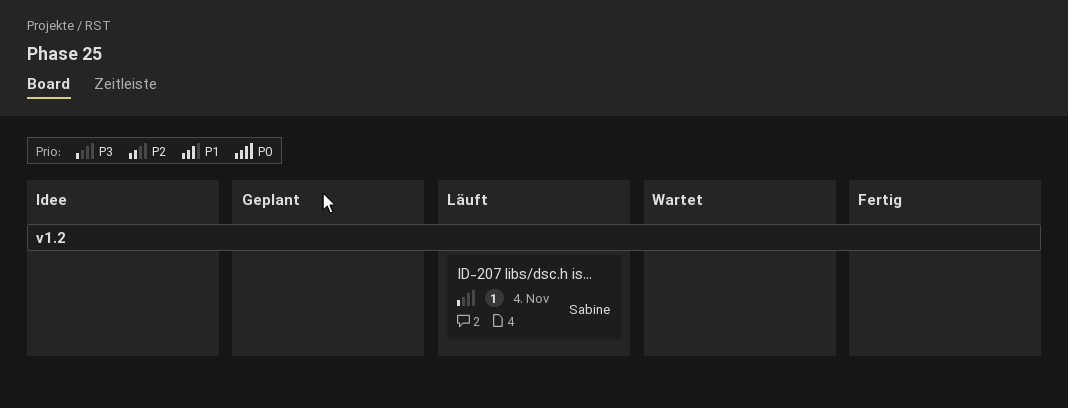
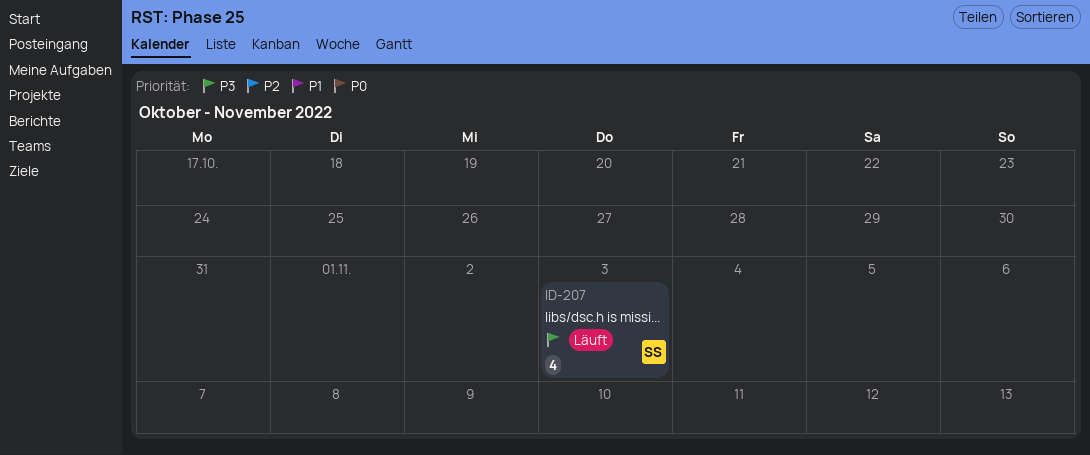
ID-207, estimate: 1 -> 4
ID-207, due: Nov 4 -> Nov 3

